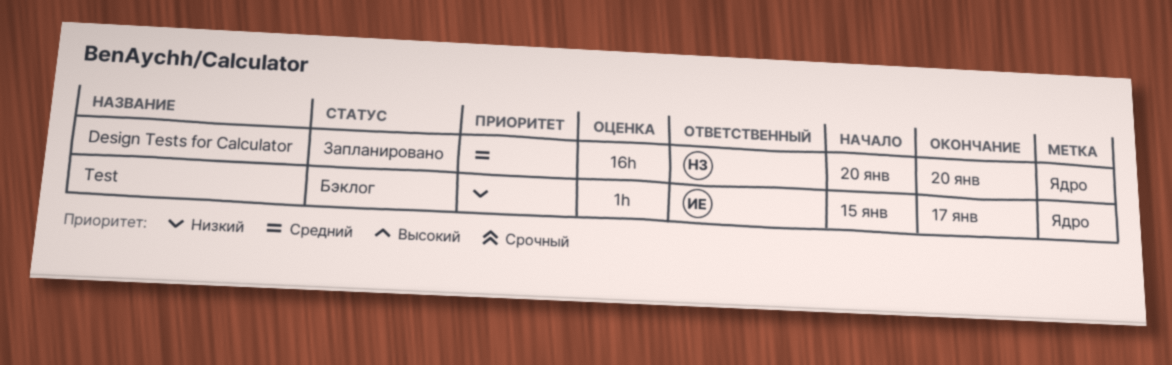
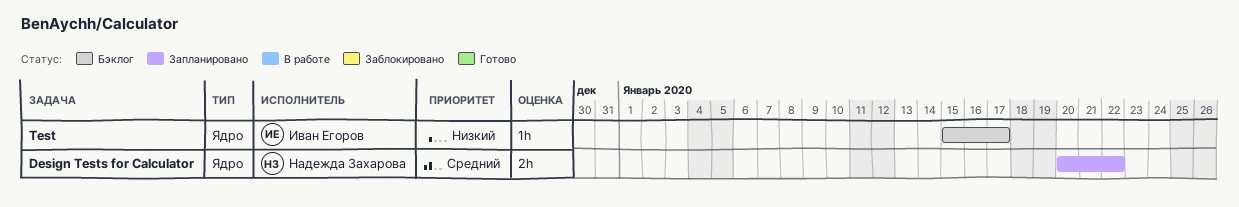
Design Tests for Calculator, estimate: 16h -> 2h
Design Tests for Calculator, due: Jan 20 -> Jan 22

